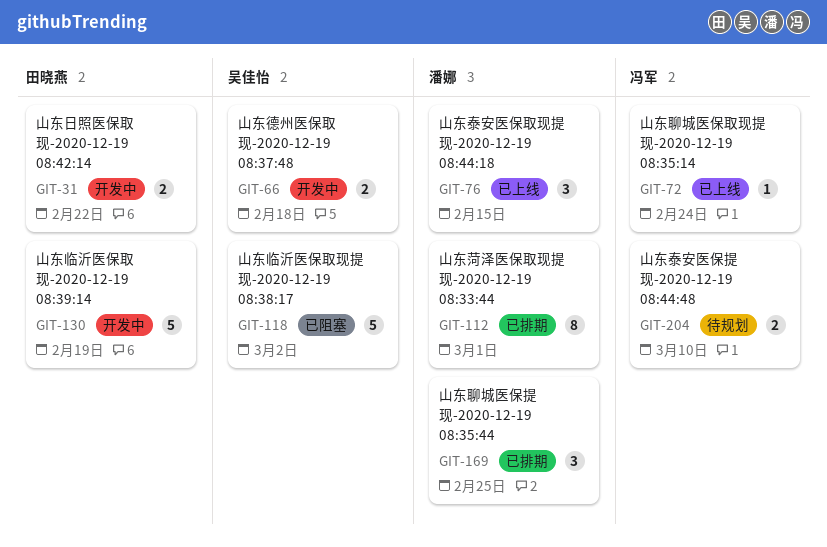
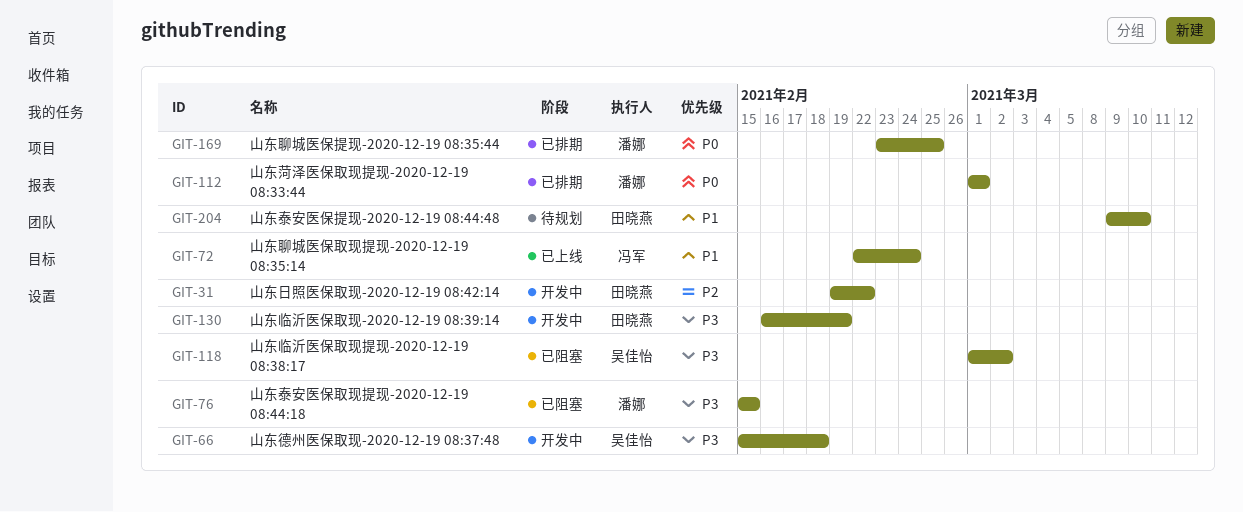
GIT-76, status: 已上线 -> 已阻塞
GIT-204, owner: 冯军 -> 田晓燕

